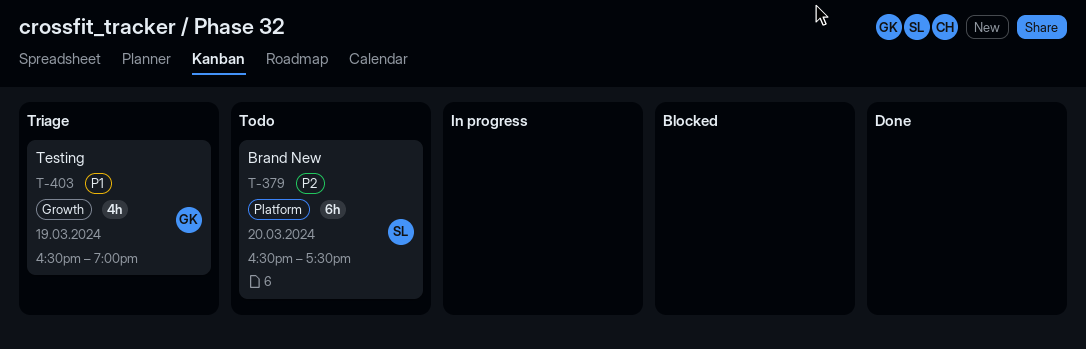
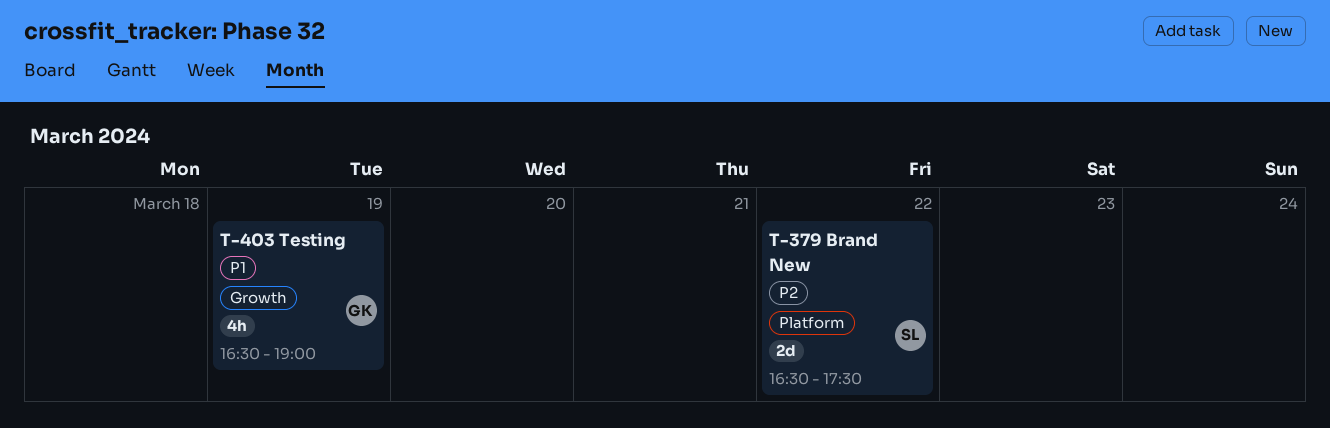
T-379, estimate: 6h -> 2d
T-379, day: Mar 20 -> Mar 22

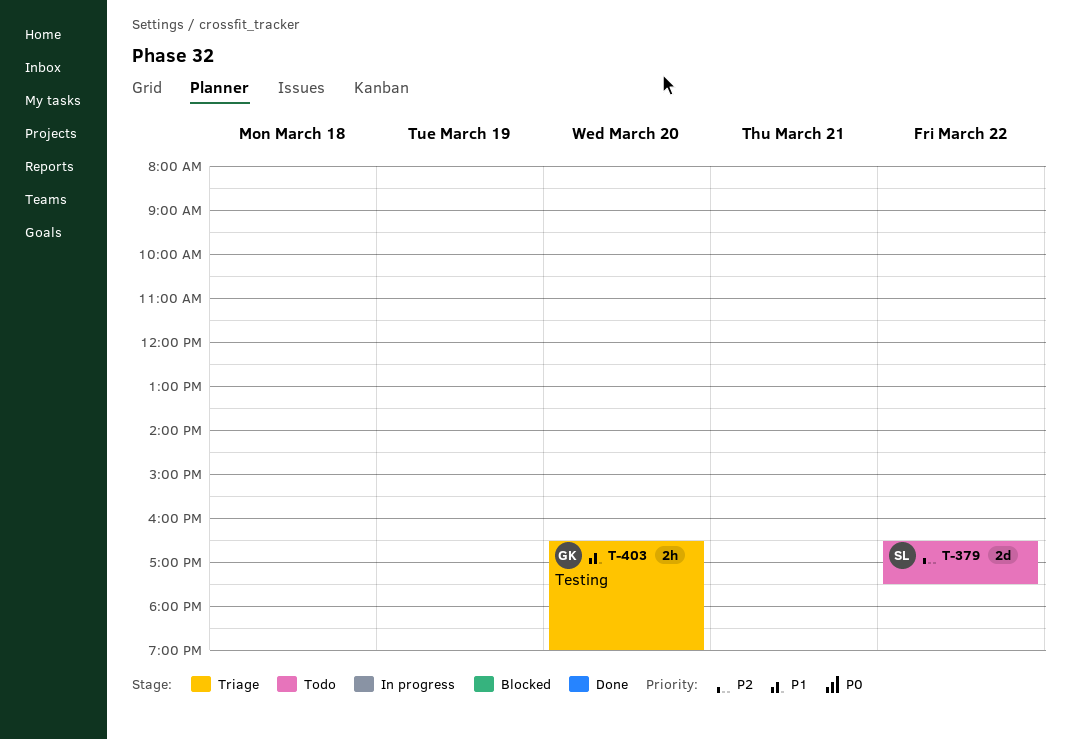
T-403, estimate: 4h -> 2h
T-403, day: Mar 19 -> Mar 20

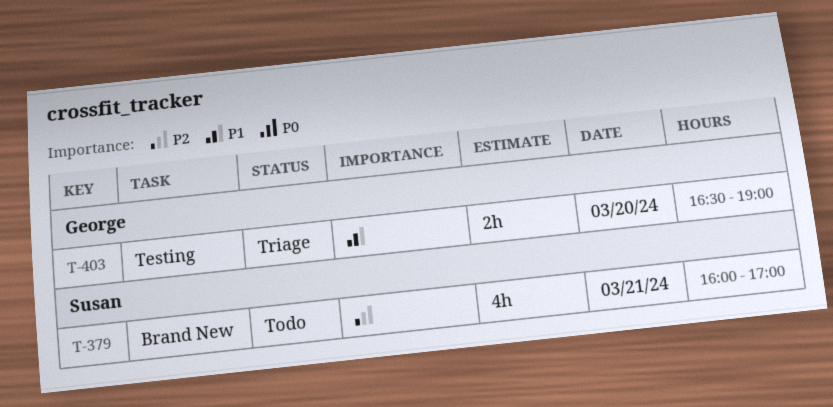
T-379, estimate: 2d -> 4h
T-379, day: Mar 22 -> Mar 21
T-379, begins: 16:30 -> 16:00
T-379, ends: 17:30 -> 17:00

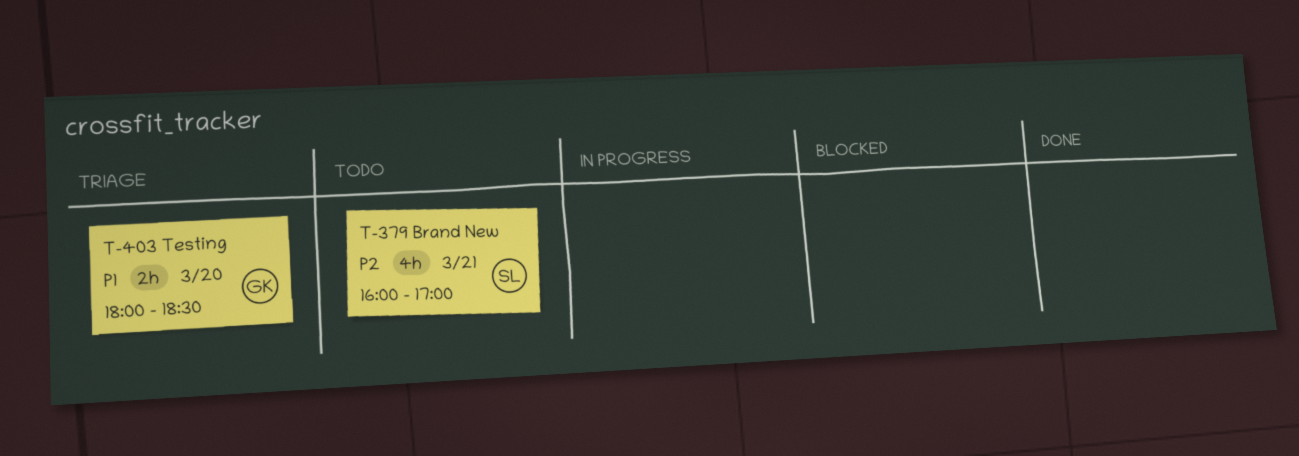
T-403, begins: 16:30 -> 18:00
T-403, ends: 19:00 -> 18:30

